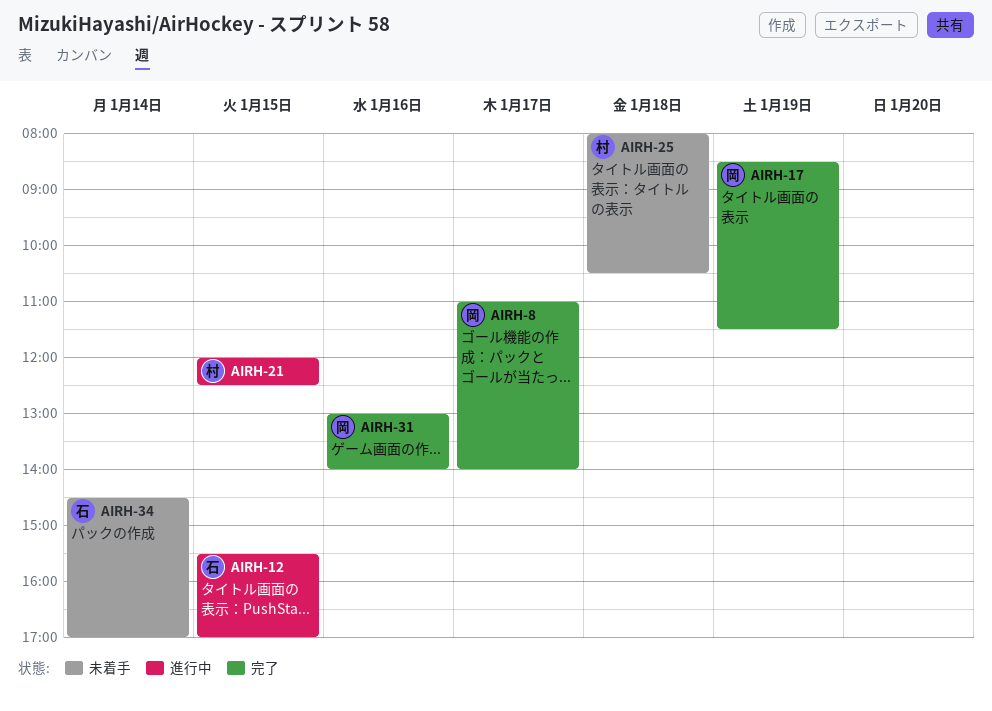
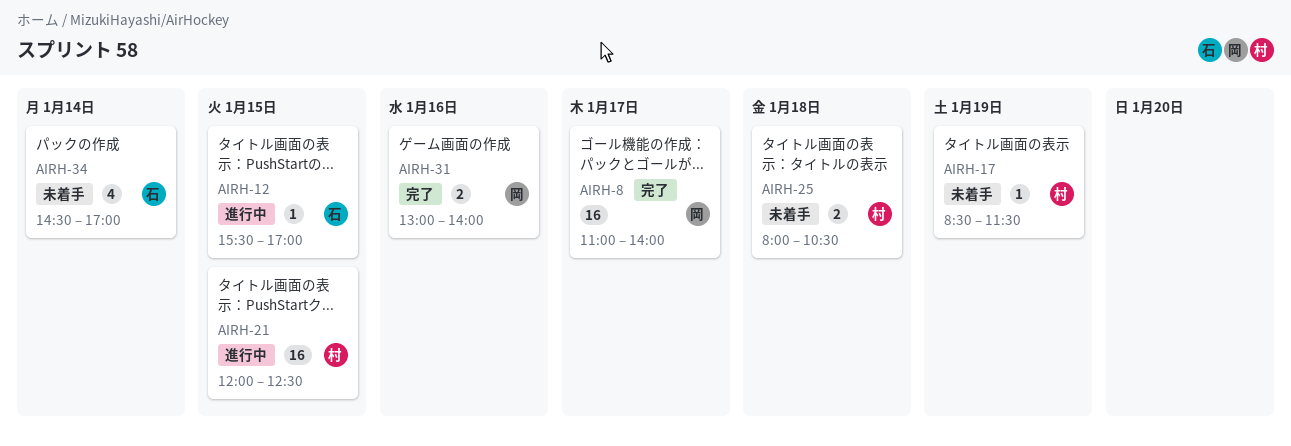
AIRH-17, status: 完了 -> 未着手
AIRH-17, owner: 岡 -> 村

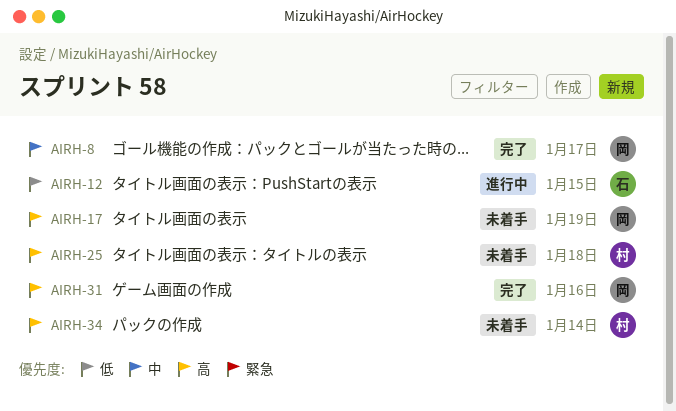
AIRH-17, owner: 村 -> 岡
AIRH-21: present -> none
AIRH-34, owner: 石 -> 村

